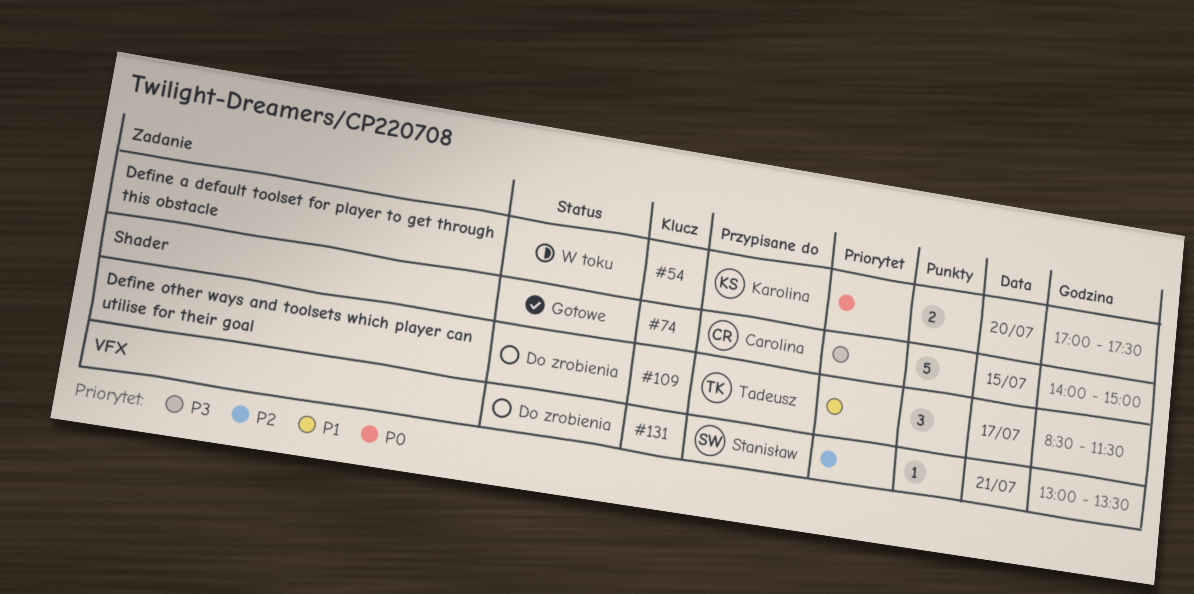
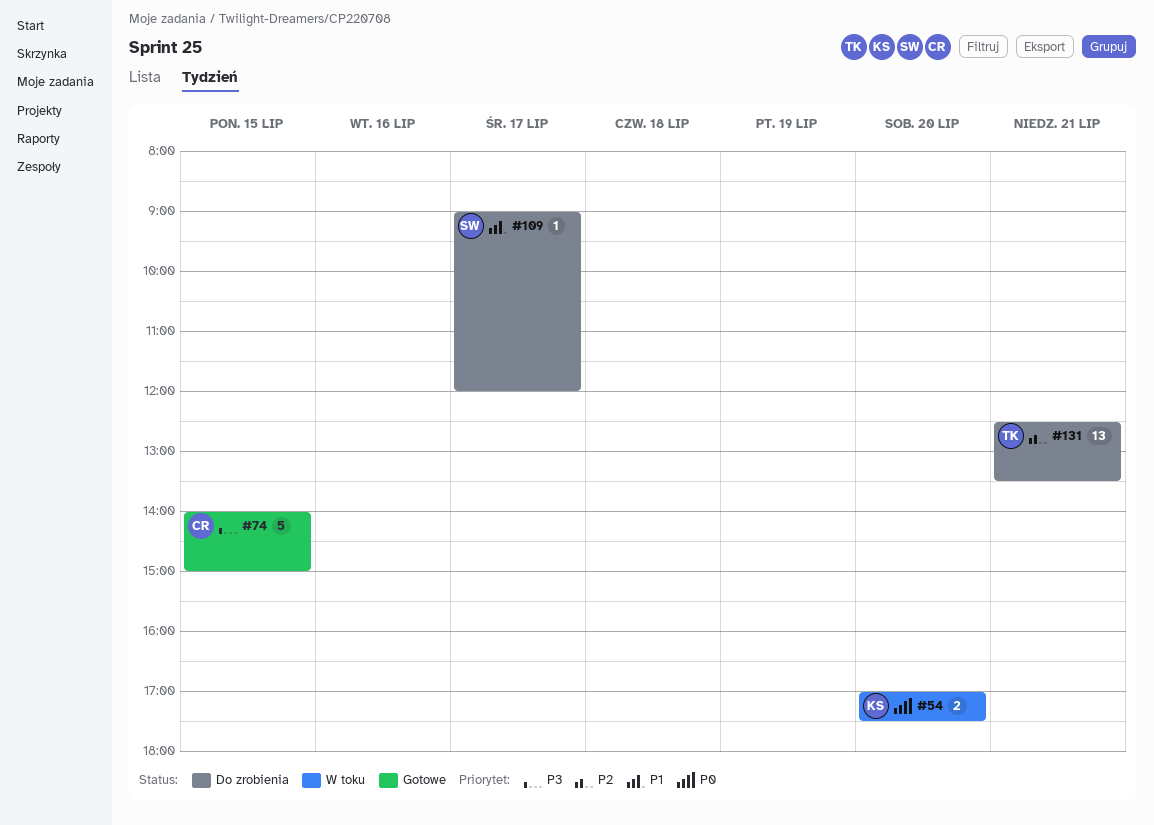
#109, owner: Tadeusz -> Stanisław
#109, estimate: 3 -> 1
#109, begins: 08:30 -> 09:00
#109, ends: 11:30 -> 12:00
#131, owner: Stanisław -> Tadeusz
#131, estimate: 1 -> 13
#131, begins: 13:00 -> 12:30

